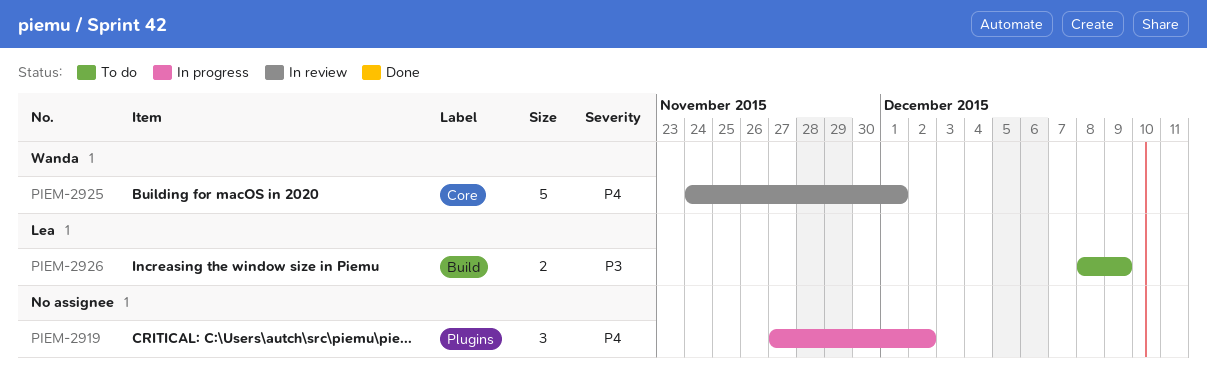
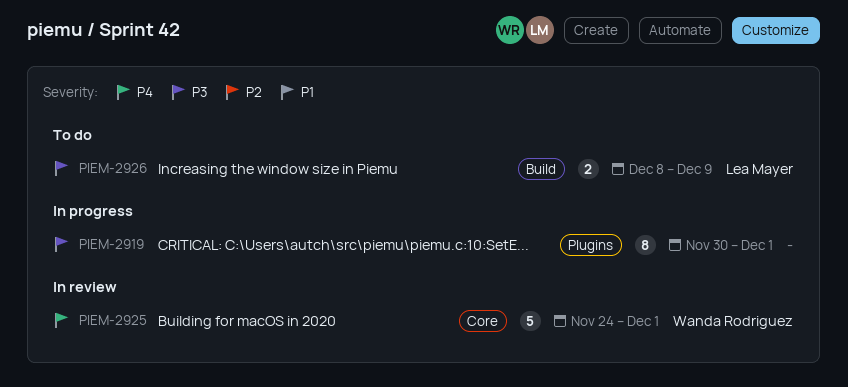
PIEM-2919, priority: P4 -> P3
PIEM-2919, estimate: 3 -> 8
PIEM-2919, start: Nov 27 -> Nov 30
PIEM-2919, due: Dec 2 -> Dec 1

